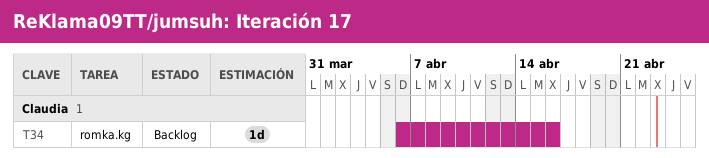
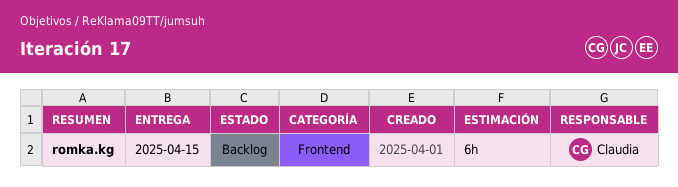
romka.kg, estimate: 1d -> 6h
romka.kg, due: Apr 16 -> Apr 15

